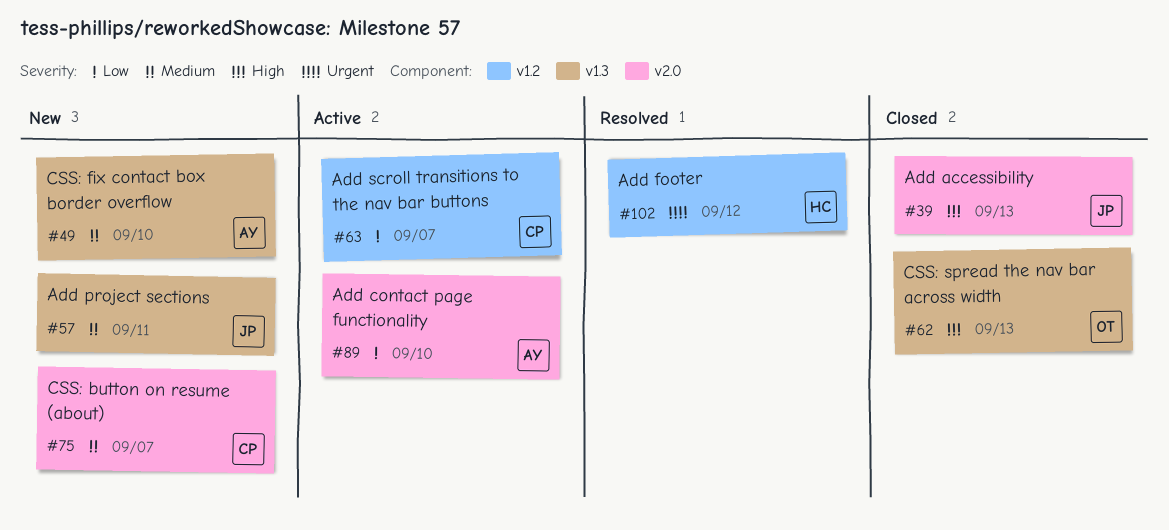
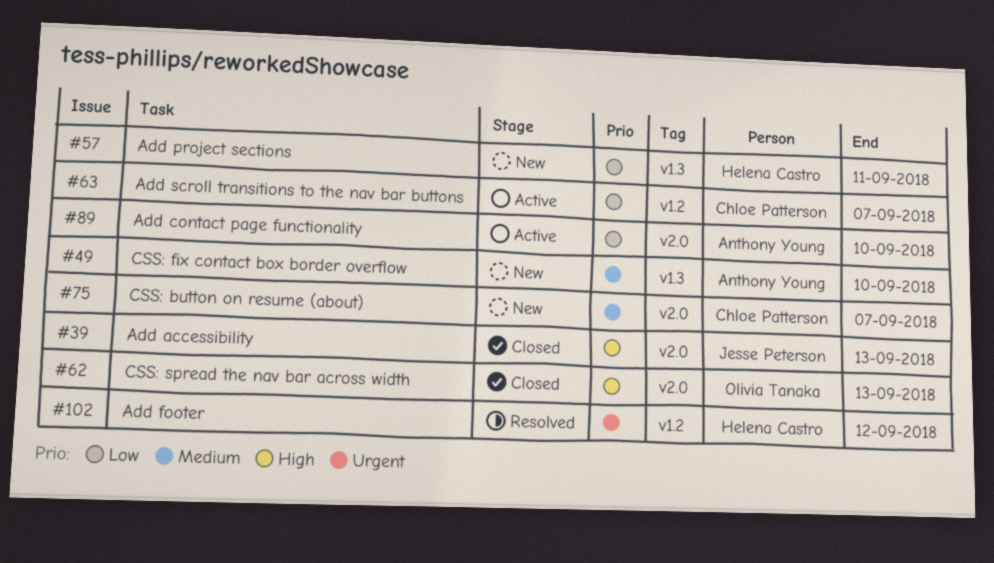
#57, owner: Jesse Peterson -> Helena Castro
#57, priority: Medium -> Low
#62, label: v1.3 -> v2.0

